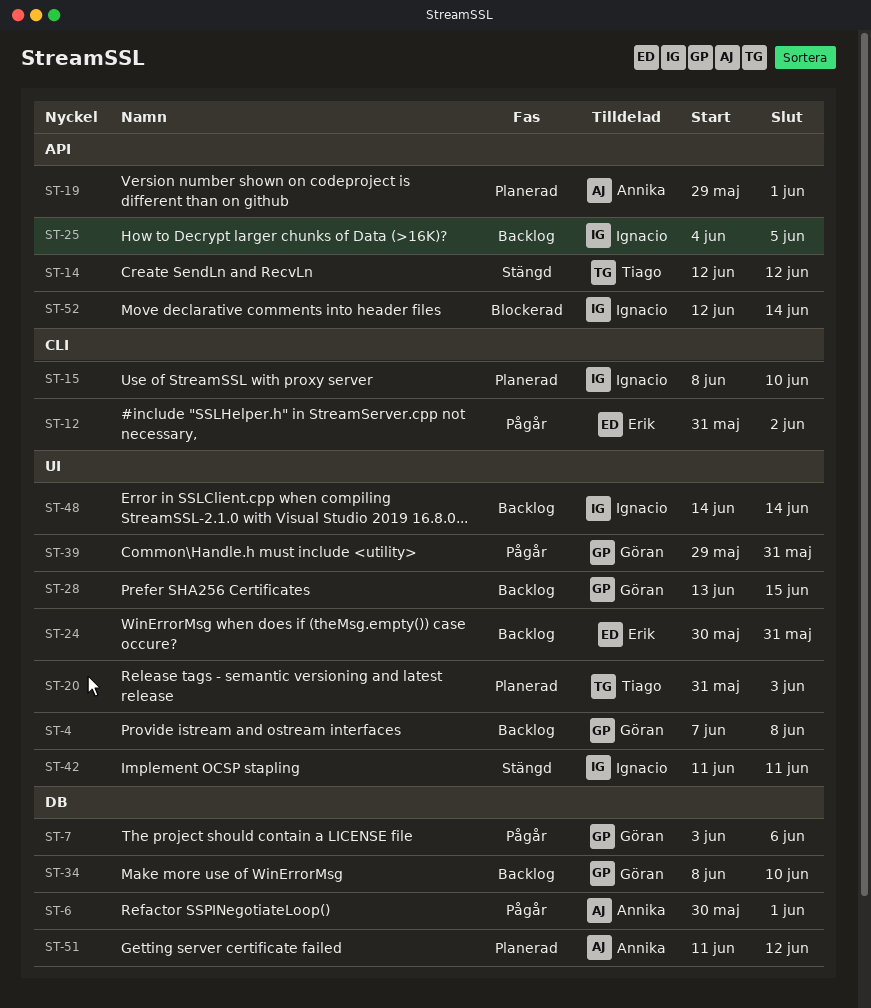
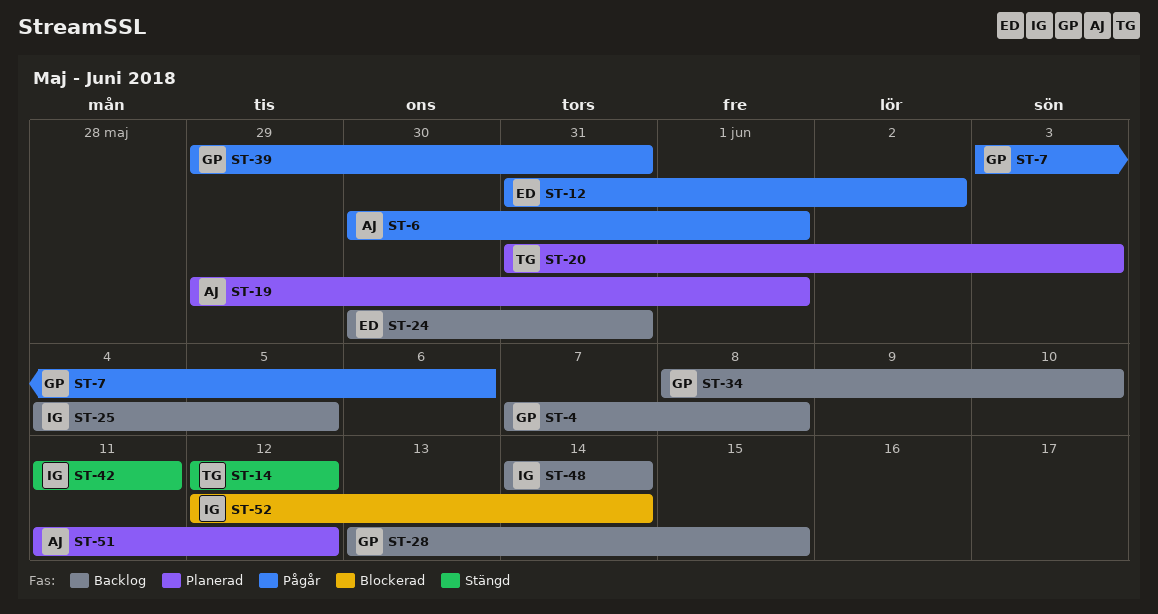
ST-15: present -> none

